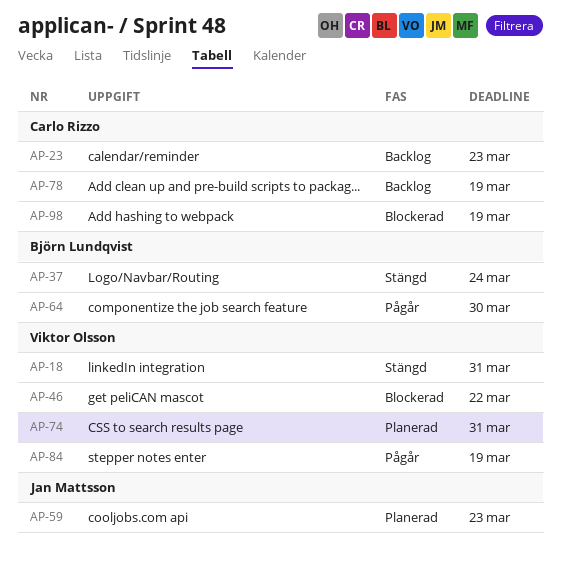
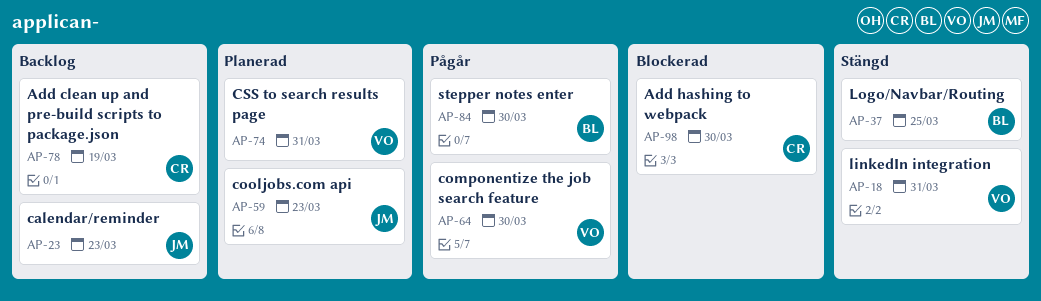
AP-23, owner: Carlo Rizzo -> Jan Mattsson
AP-37, due: Mar 24 -> Mar 25
AP-46: present -> none
AP-64, owner: Björn Lundqvist -> Viktor Olsson
AP-84, owner: Viktor Olsson -> Björn Lundqvist
AP-84, due: Mar 19 -> Mar 30
AP-98, due: Mar 19 -> Mar 30

